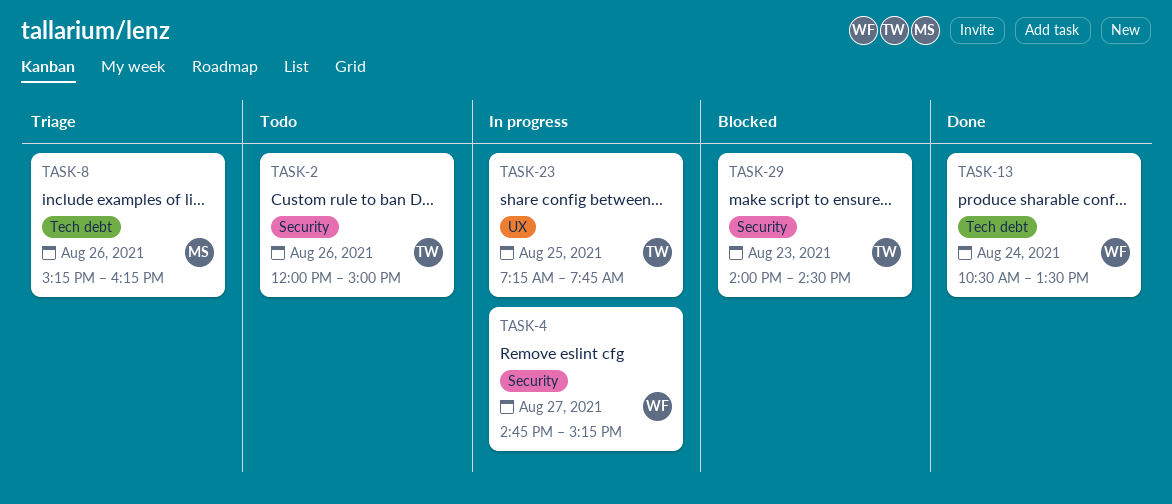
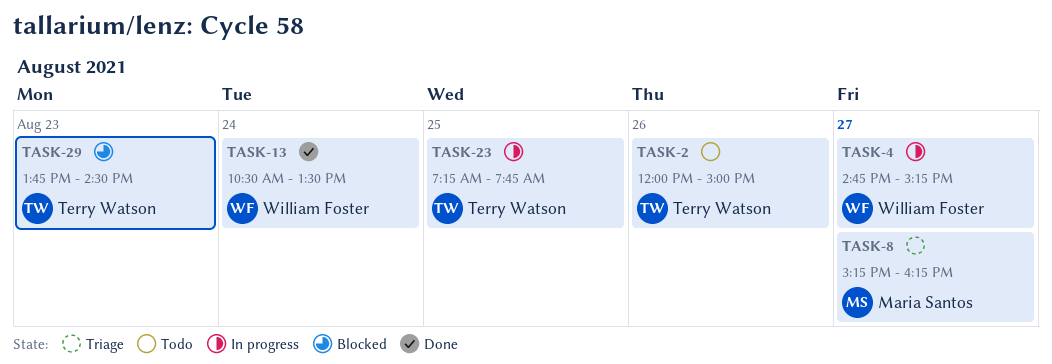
TASK-8, day: Aug 26 -> Aug 27
TASK-29, begins: 14:00 -> 13:45

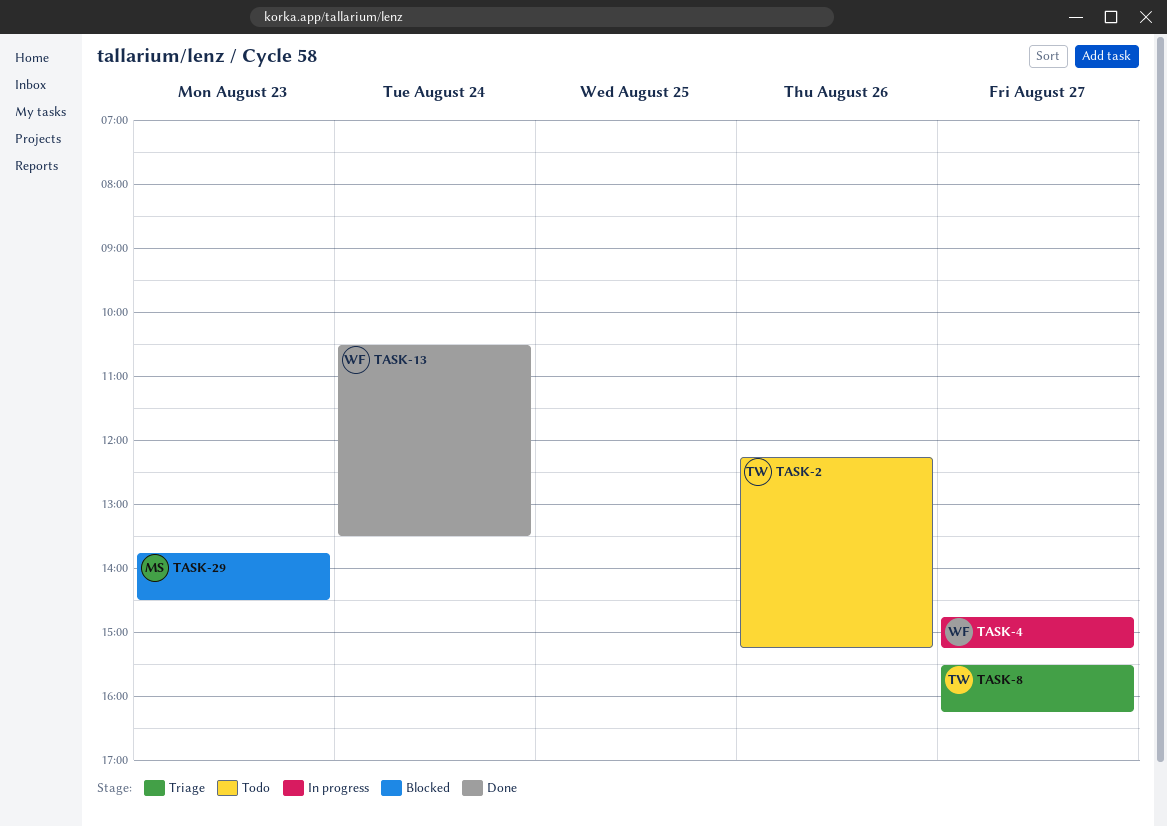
TASK-2, begins: 12:00 -> 12:15
TASK-2, ends: 15:00 -> 15:15
TASK-8, owner: Maria Santos -> Terry Watson
TASK-8, begins: 15:15 -> 15:30
TASK-23: present -> none
TASK-29, owner: Terry Watson -> Maria Santos

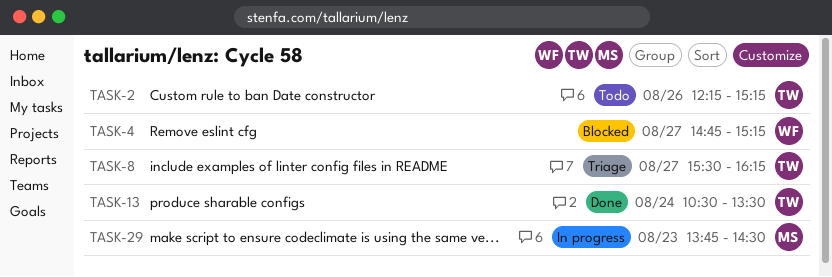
TASK-4, status: In progress -> Blocked
TASK-13, owner: WF -> TW
TASK-29, status: Blocked -> In progress

